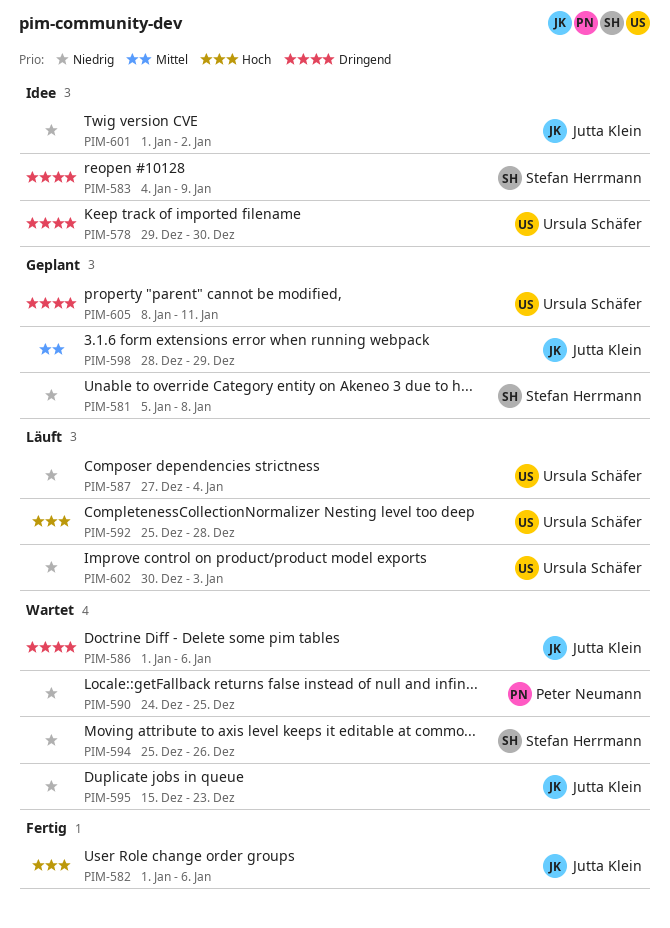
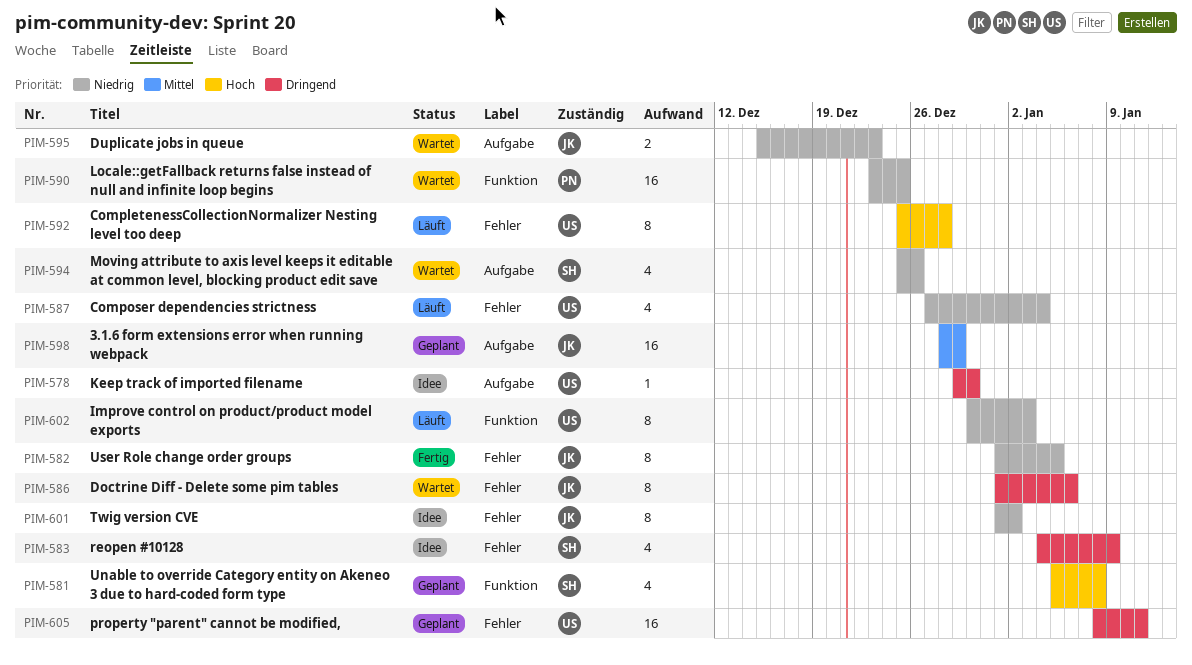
PIM-581, priority: Niedrig -> Hoch
PIM-582, priority: Hoch -> Niedrig
PIM-582, due: Jan 6 -> Jan 5
PIM-590, start: Dec 24 -> Dec 23

